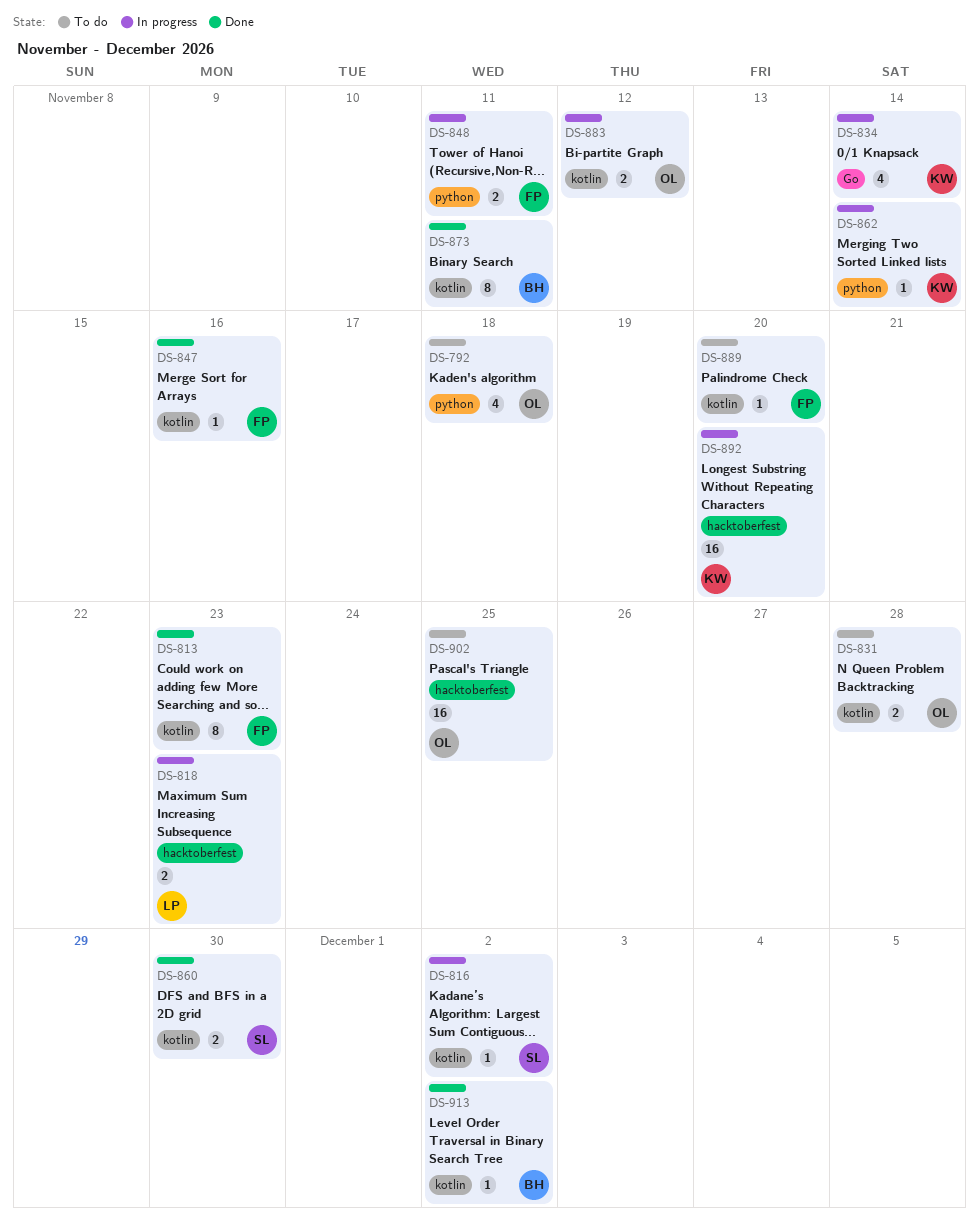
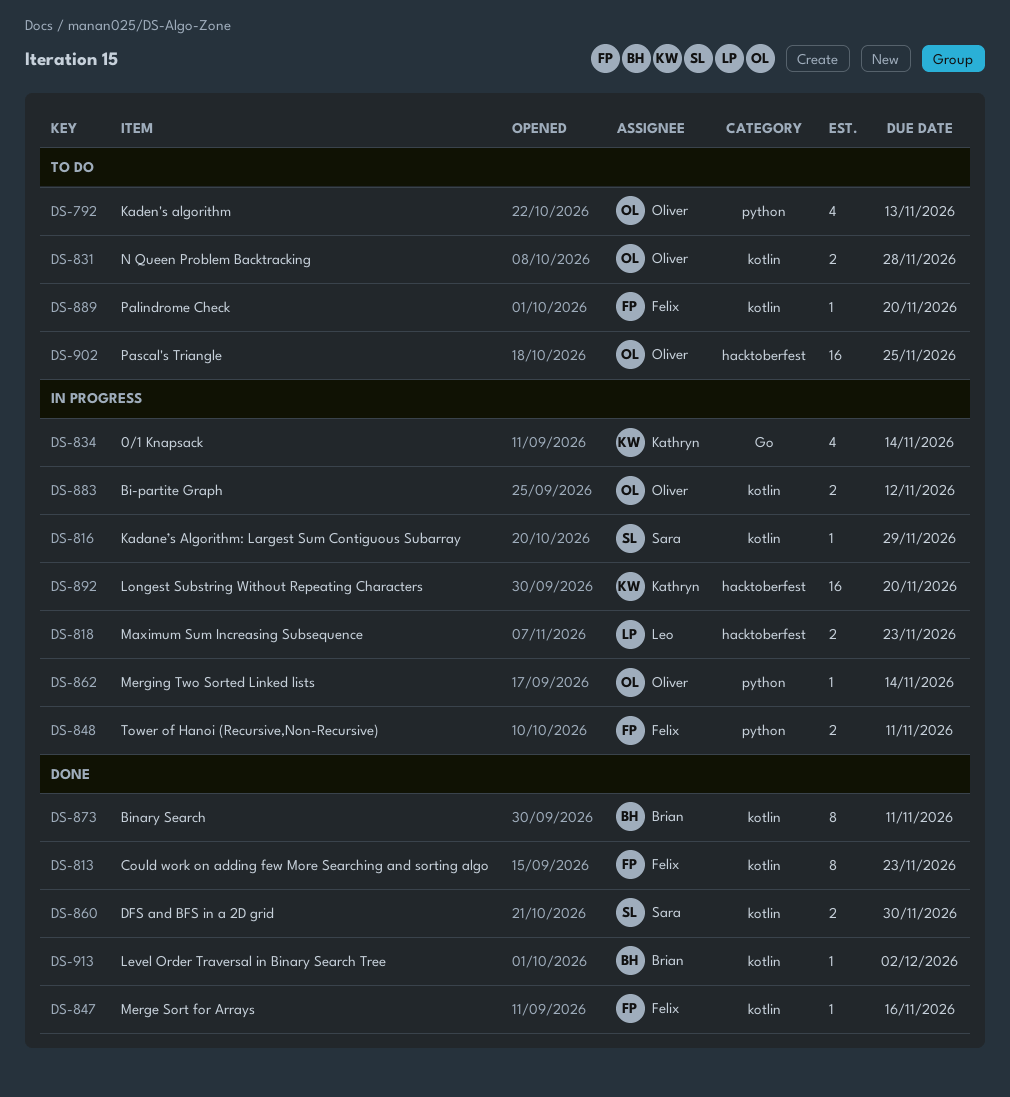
DS-792, due: Nov 18 -> Nov 13
DS-816, due: Dec 2 -> Nov 29
DS-862, owner: Kathryn -> Oliver

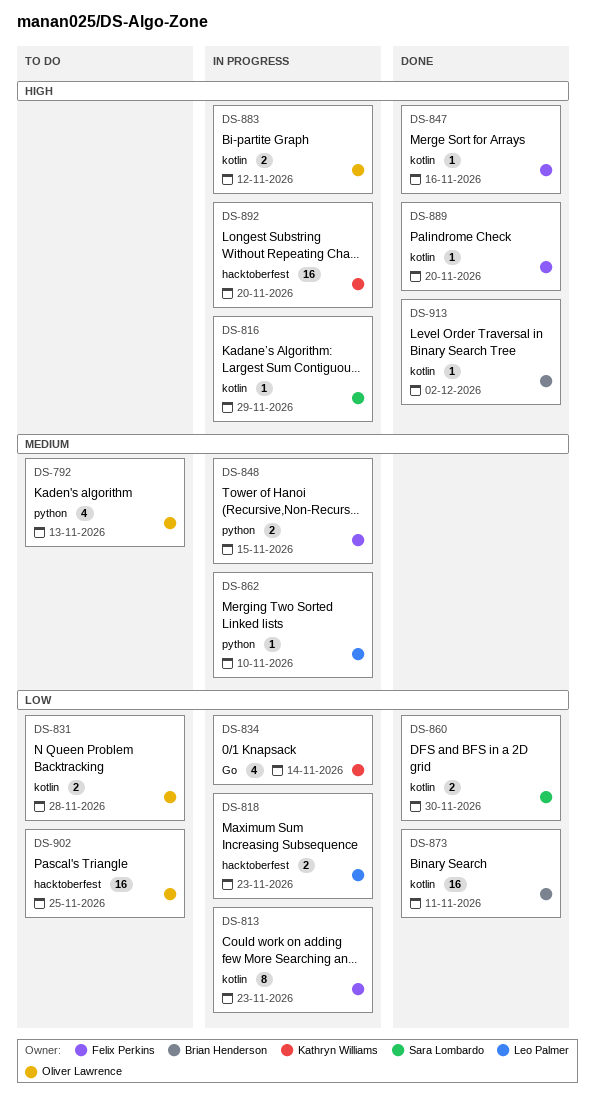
DS-813, status: Done -> In progress
DS-848, due: Nov 11 -> Nov 15
DS-862, owner: Oliver Lawrence -> Leo Palmer
DS-862, due: Nov 14 -> Nov 10
DS-873, estimate: 8 -> 16
DS-889, status: To do -> Done

